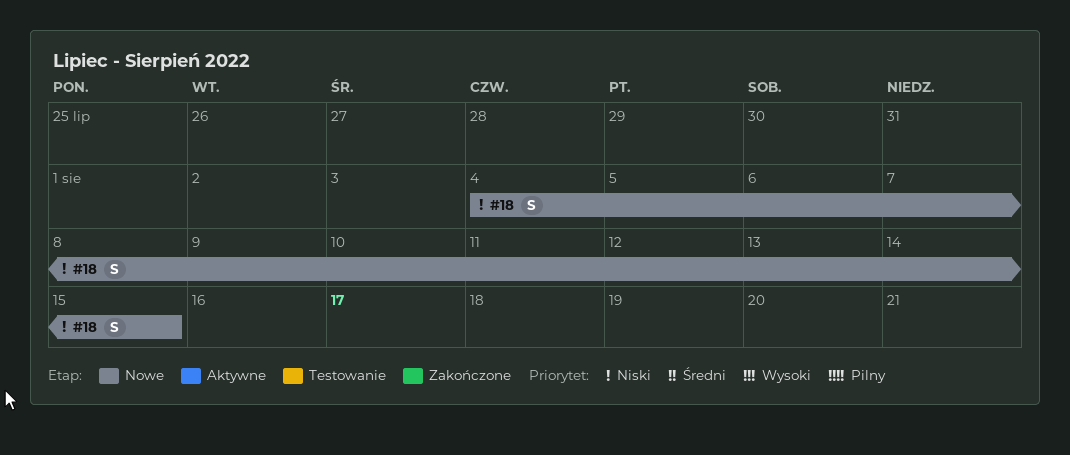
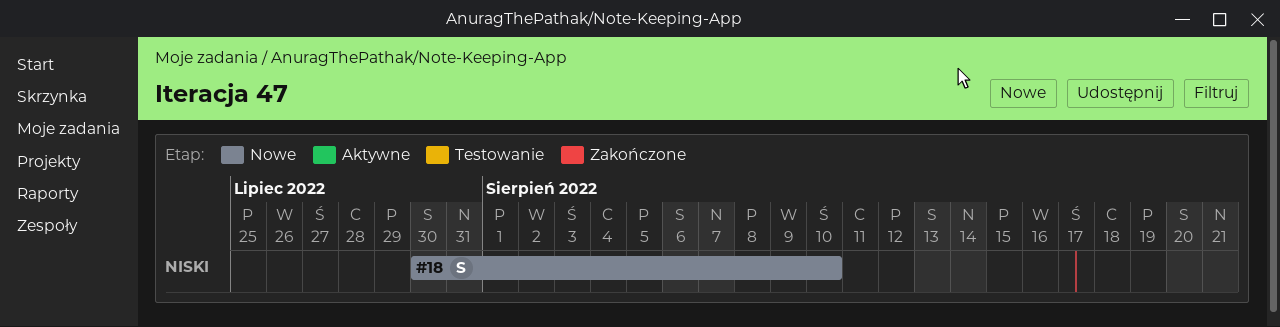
#18, start: Aug 4 -> Jul 30
#18, due: Aug 15 -> Aug 10

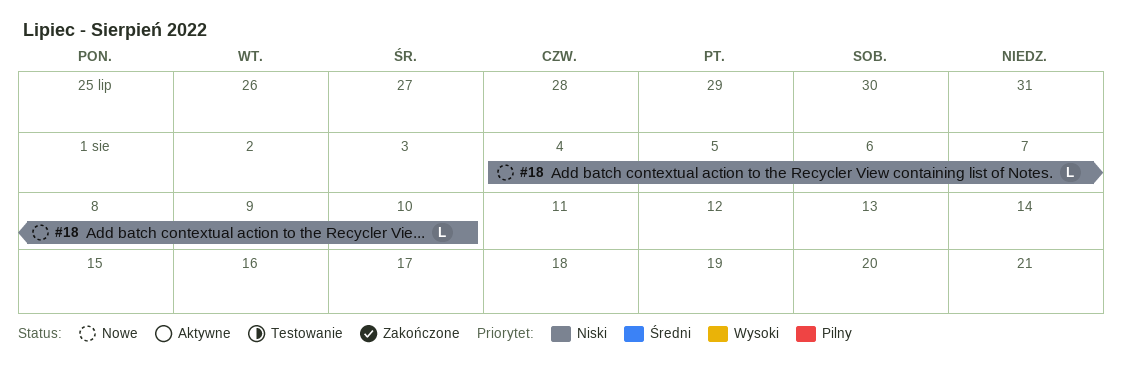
#18, estimate: S -> L
#18, start: Jul 30 -> Aug 4

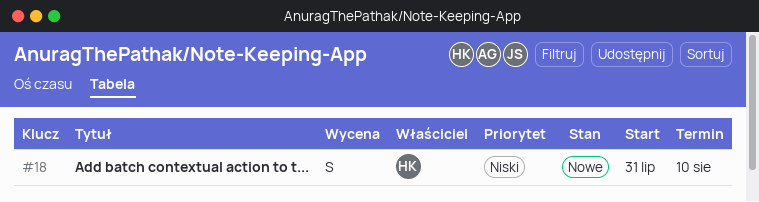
#18, estimate: L -> S
#18, start: Aug 4 -> Jul 31

